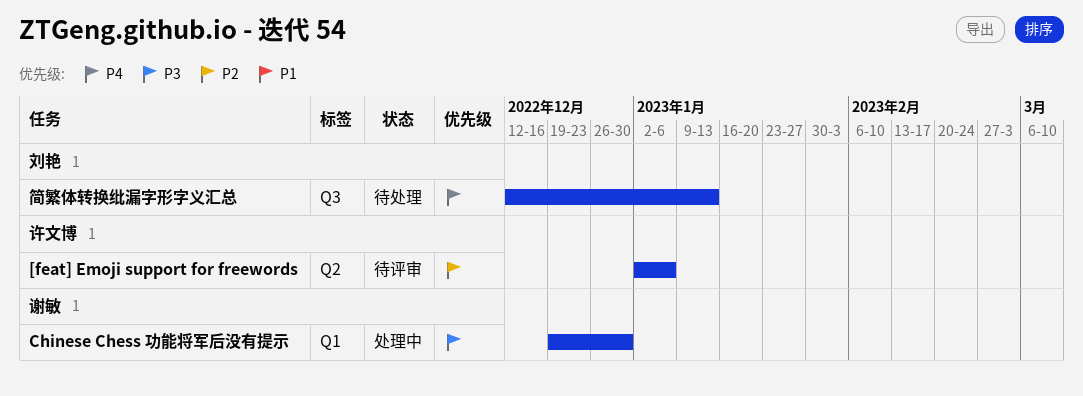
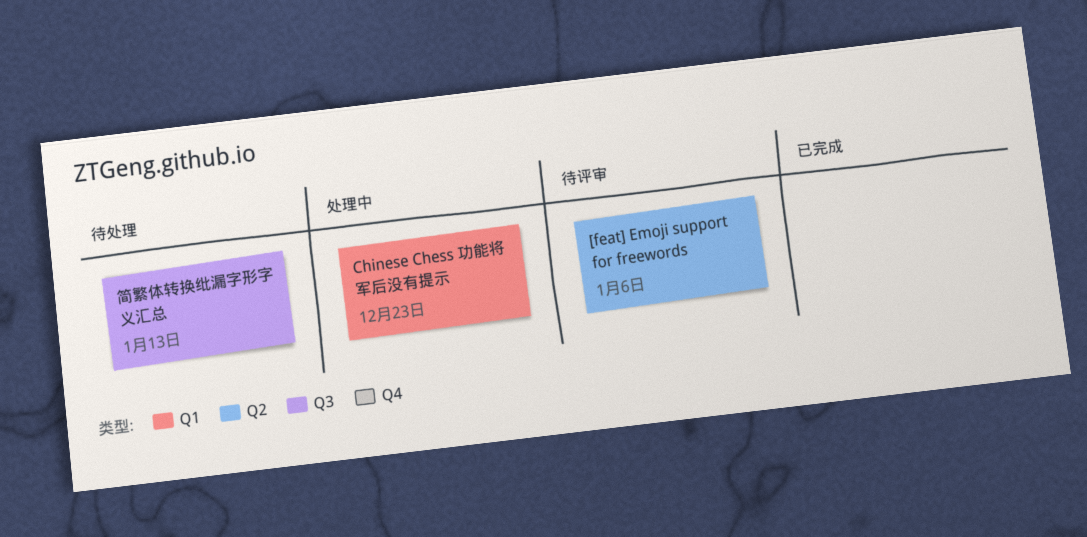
Chinese Chess 功能将军后没有提示, due: Dec 30 -> Dec 23

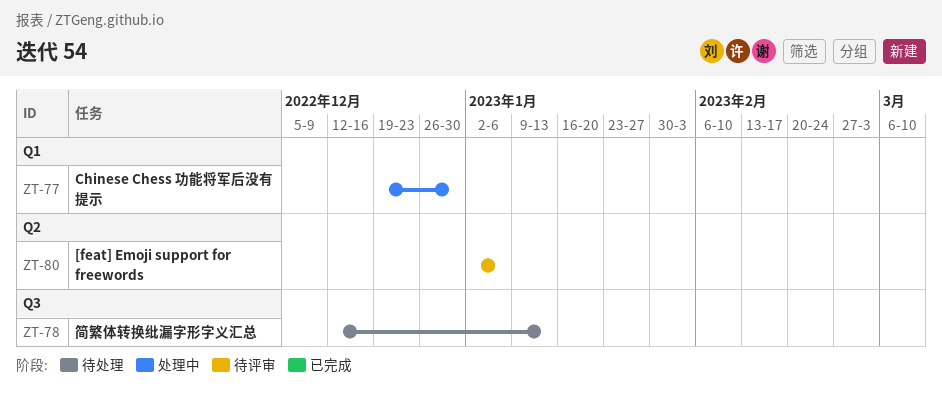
Chinese Chess 功能将军后没有提示, due: Dec 23 -> Dec 30

